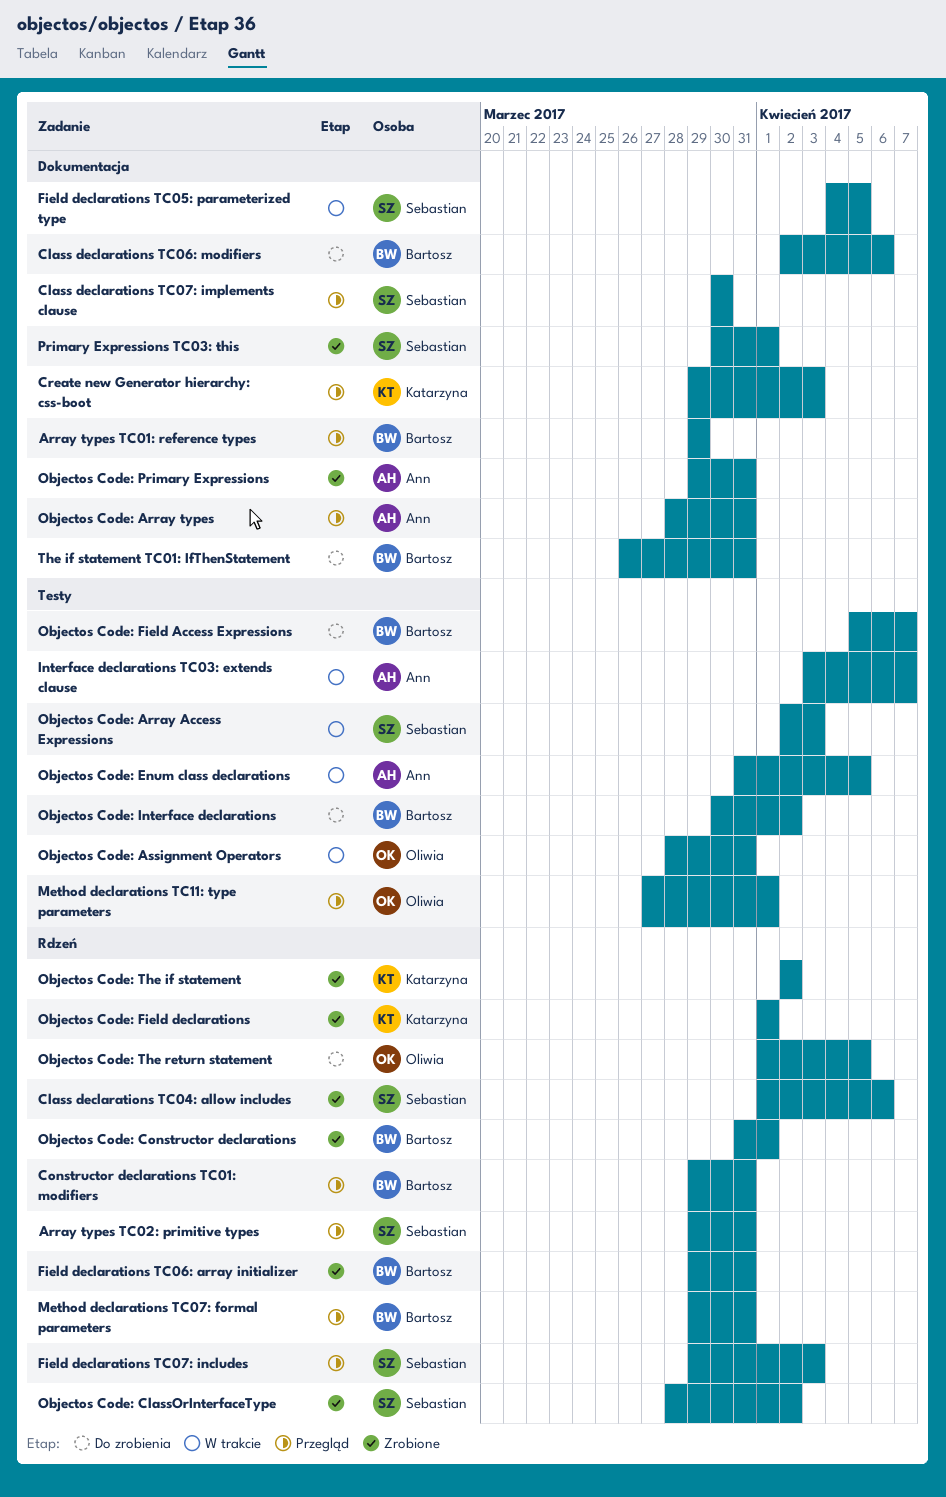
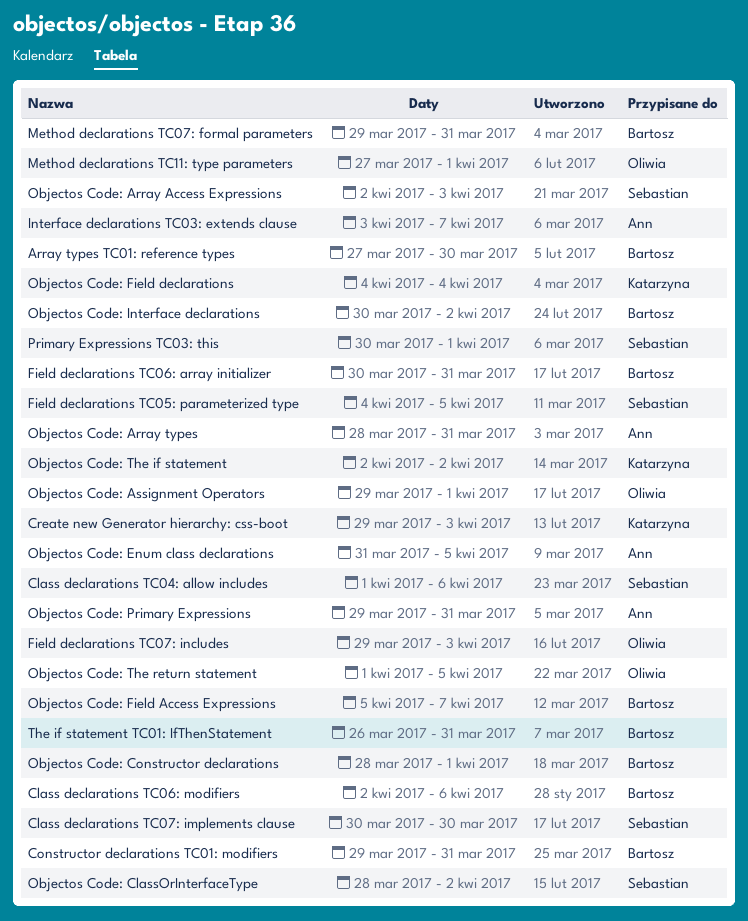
Array types TC01: reference types, start: Mar 29 -> Mar 27
Array types TC01: reference types, due: Mar 29 -> Mar 30
Array types TC02: primitive types: present -> none
Field declarations TC06: array initializer, start: Mar 29 -> Mar 30
Field declarations TC07: includes, owner: Sebastian -> Oliwia
Objectos Code: Assignment Operators, start: Mar 28 -> Mar 29
Objectos Code: Assignment Operators, due: Mar 31 -> Apr 1
Objectos Code: Constructor declarations, start: Mar 31 -> Mar 28
Objectos Code: Field declarations, start: Apr 1 -> Apr 4
Objectos Code: Field declarations, due: Apr 1 -> Apr 4

